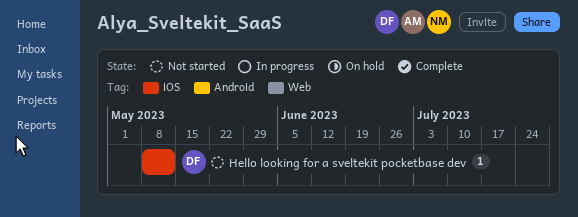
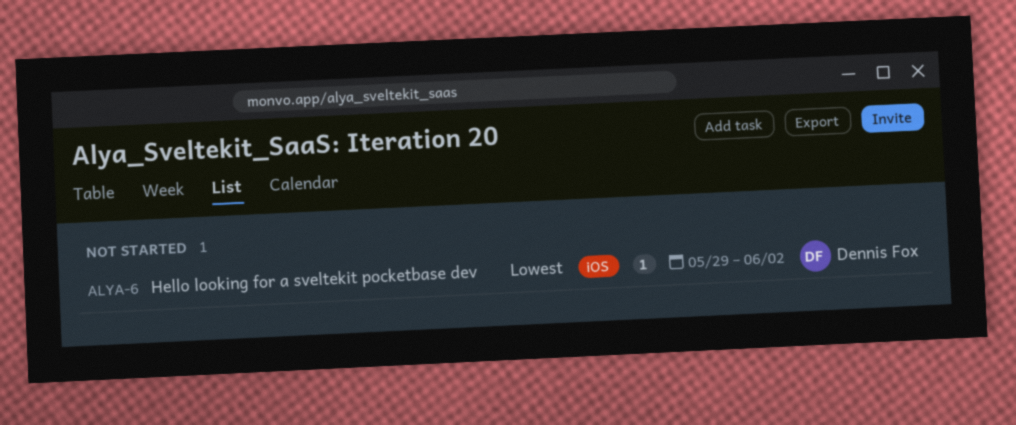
Hello looking for a sveltekit pocketbase dev, start: May 8 -> May 29
Hello looking for a sveltekit pocketbase dev, due: May 12 -> Jun 2

